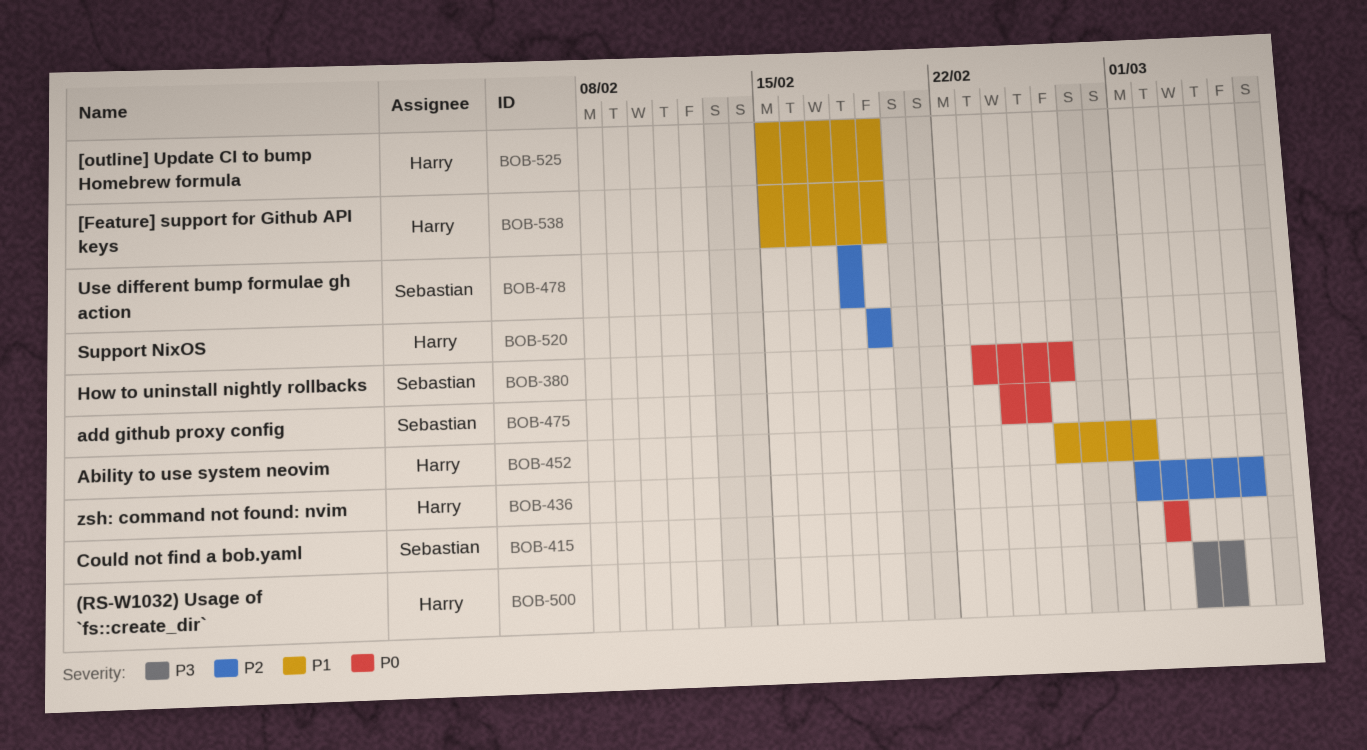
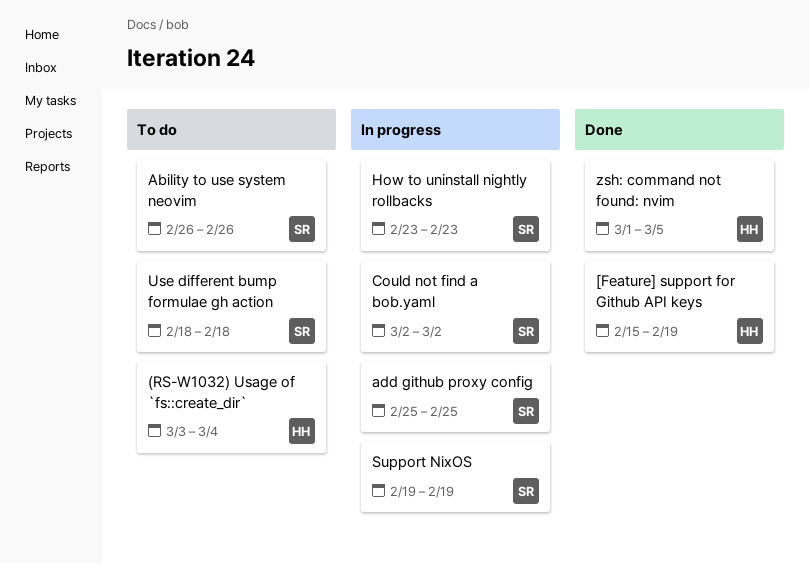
[outline] Update CI to bump Homebrew formula: present -> none
Ability to use system neovim, owner: Harry -> Sebastian
Ability to use system neovim, due: Mar 1 -> Feb 26
add github proxy config, start: Feb 24 -> Feb 25
How to uninstall nightly rollbacks, due: Feb 26 -> Feb 23
Support NixOS, owner: Harry -> Sebastian

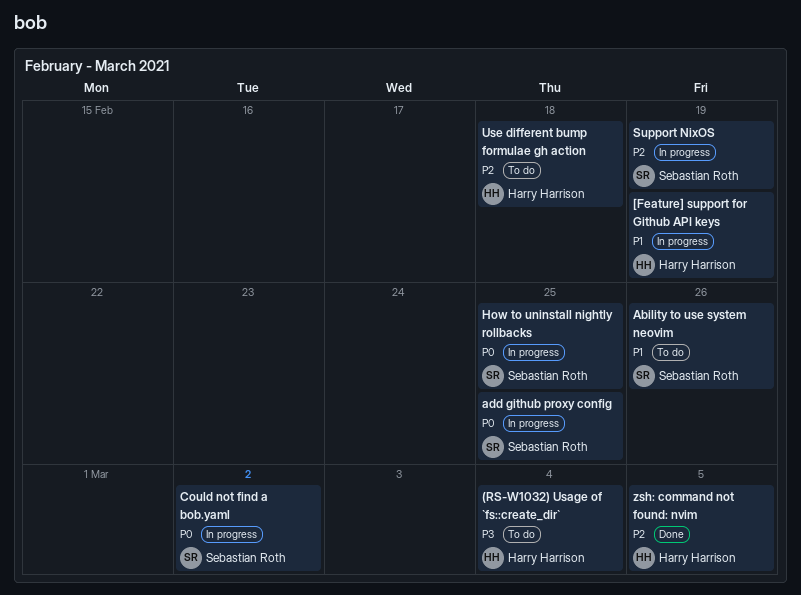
[Feature] support for Github API keys, status: Done -> In progress
How to uninstall nightly rollbacks, due: Feb 23 -> Feb 25
Use different bump formulae gh action, owner: Sebastian Roth -> Harry Harrison

